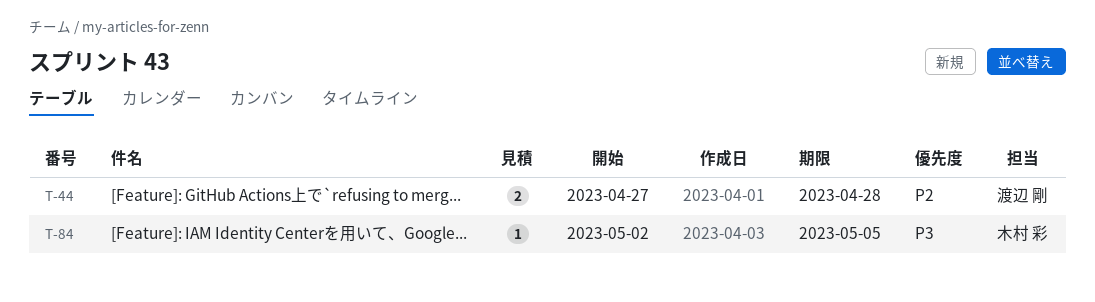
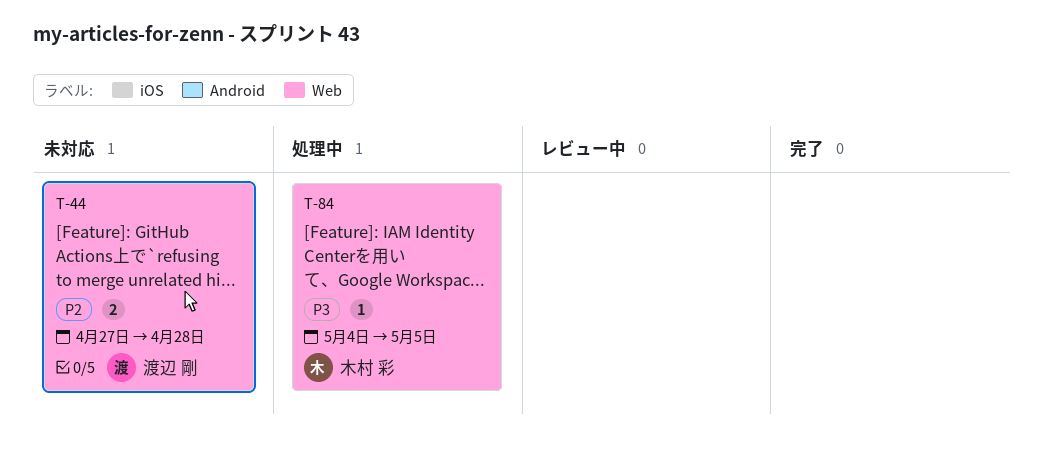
T-84, start: May 2 -> May 4

